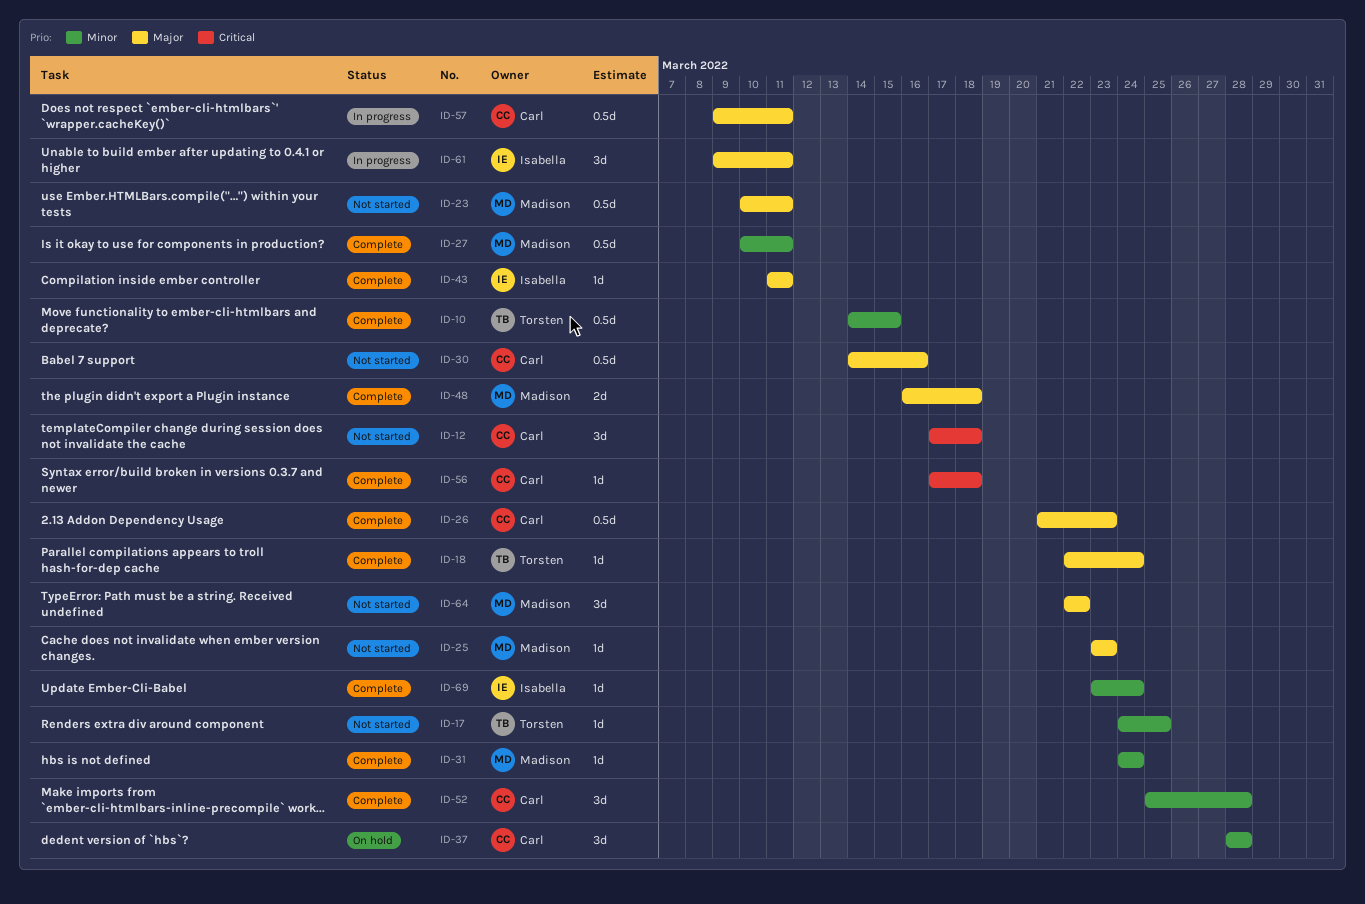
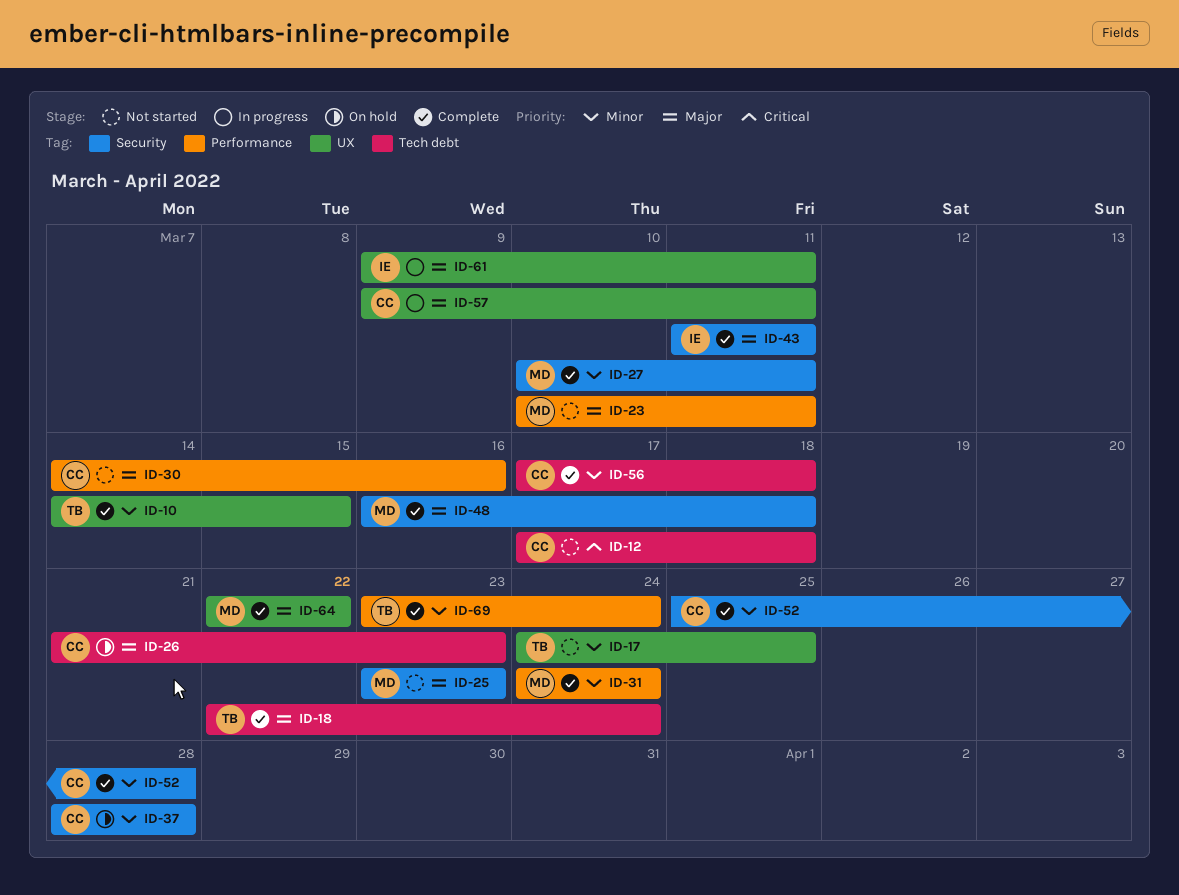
ID-26, status: Complete -> On hold
ID-56, priority: Critical -> Minor
ID-64, status: Not started -> Complete
ID-69, owner: Isabella -> Torsten

